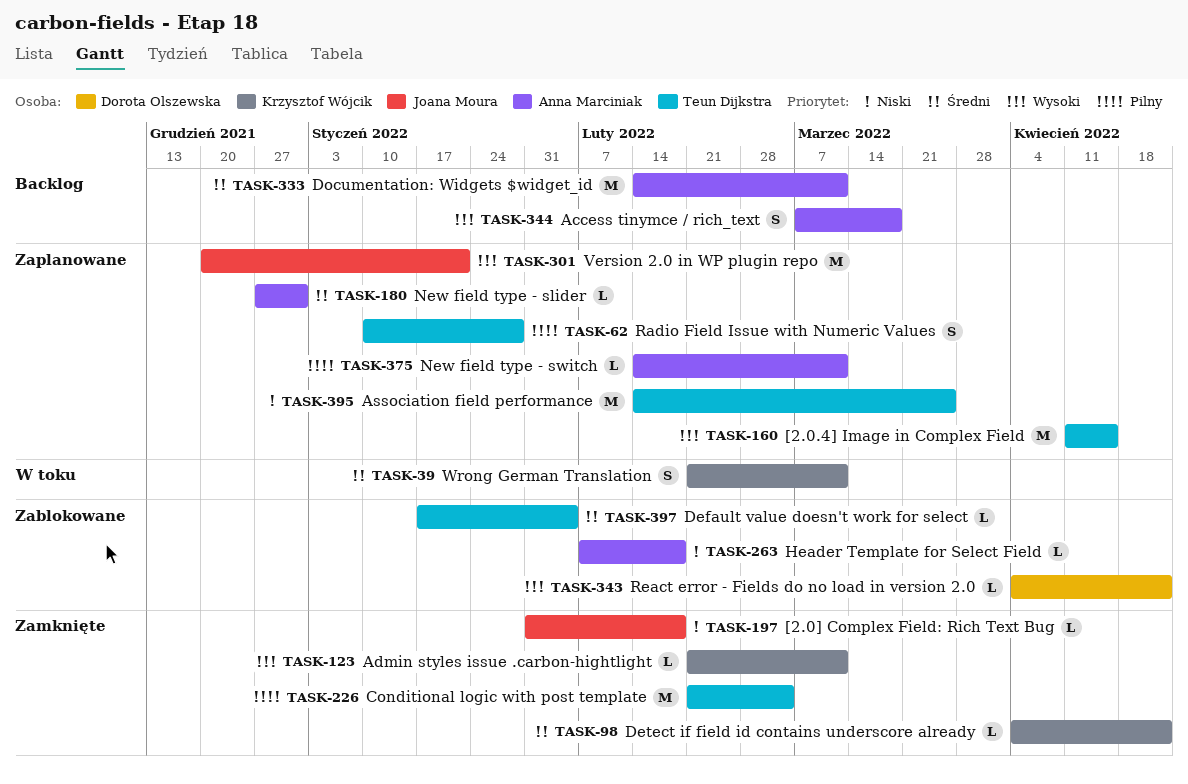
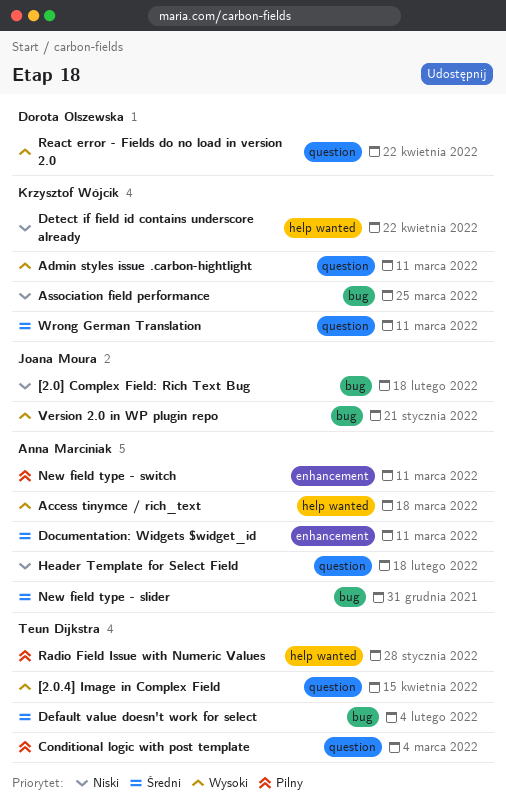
Association field performance, owner: Teun Dijkstra -> Krzysztof Wójcik
Detect if field id contains underscore already, priority: Średni -> Niski

